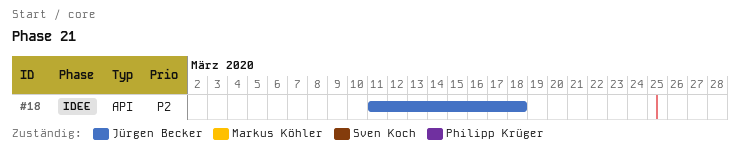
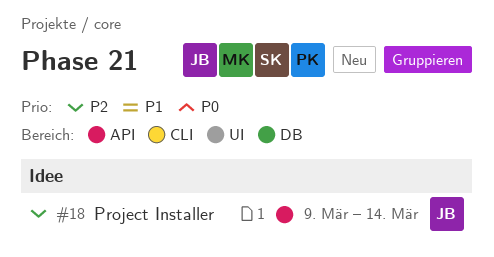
#18, start: Mar 11 -> Mar 9
#18, due: Mar 18 -> Mar 14

